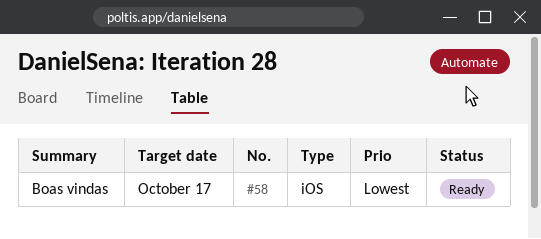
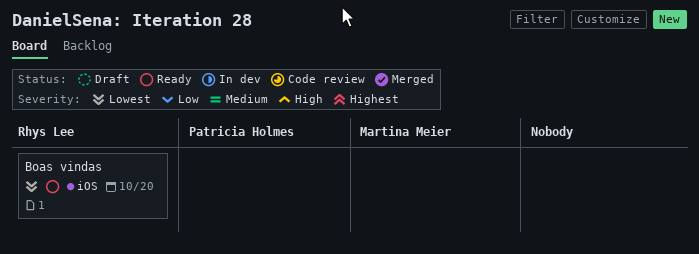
Boas vindas, due: Oct 17 -> Oct 20

